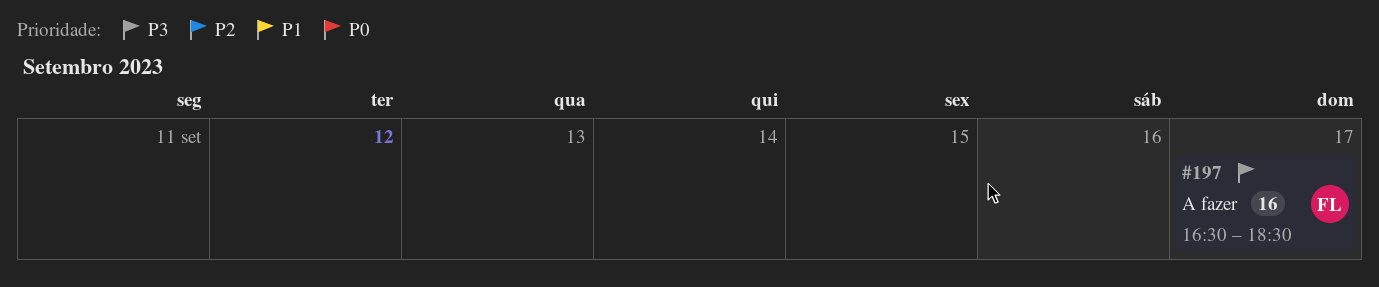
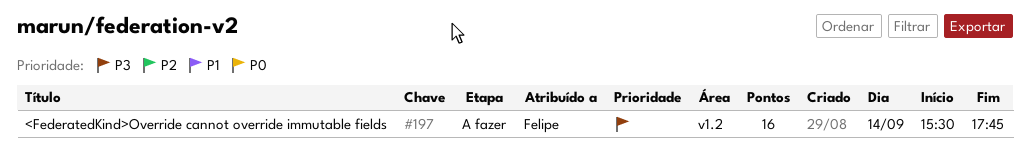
#197, day: Sep 17 -> Sep 14
#197, begins: 16:30 -> 15:30
#197, ends: 18:30 -> 17:45

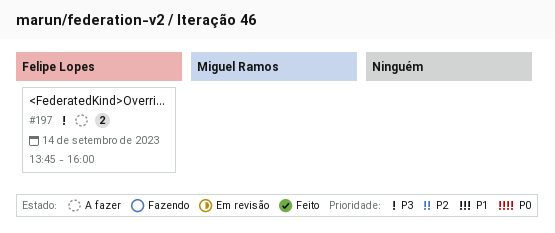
#197, estimate: 16 -> 2
#197, begins: 15:30 -> 13:45
#197, ends: 17:45 -> 16:00

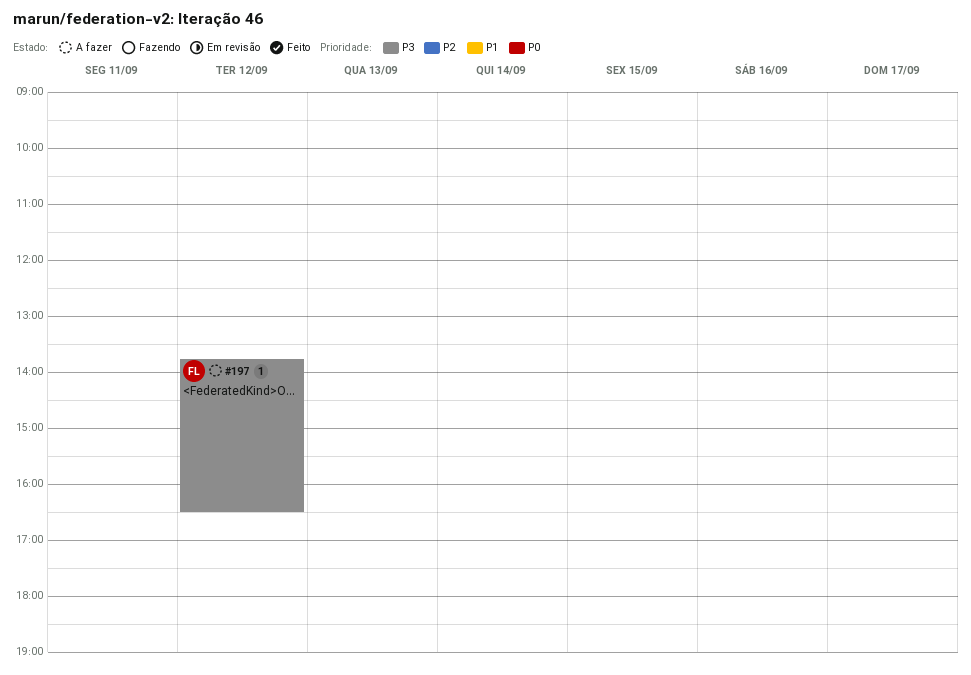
#197, estimate: 2 -> 1
#197, day: Sep 14 -> Sep 12
#197, ends: 16:00 -> 16:30

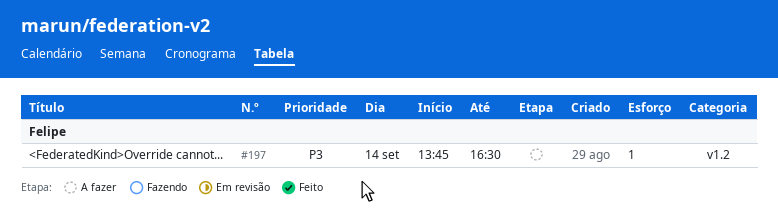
#197, day: Sep 12 -> Sep 14

